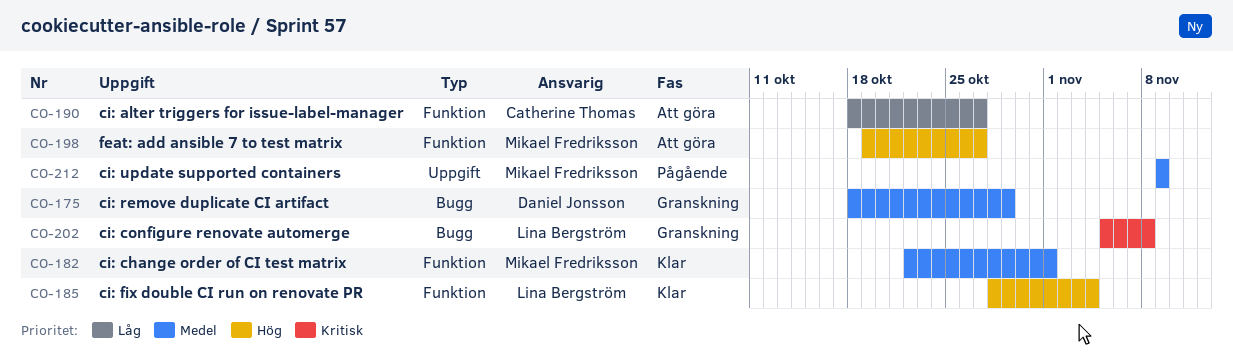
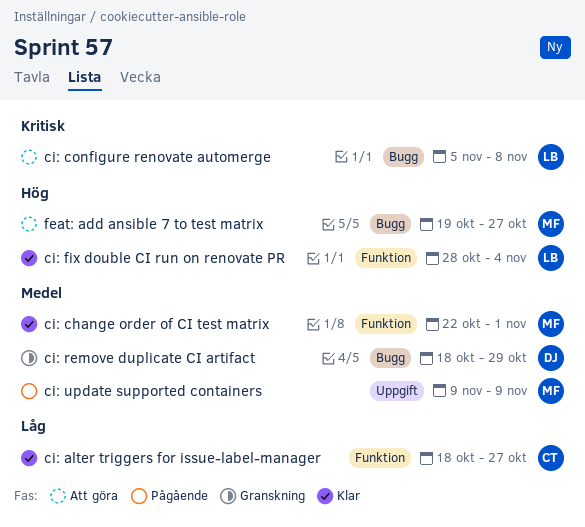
ci: alter triggers for issue-label-manager, status: Att göra -> Klar
ci: configure renovate automerge, status: Granskning -> Att göra
feat: add ansible 7 to test matrix, label: Funktion -> Bugg

